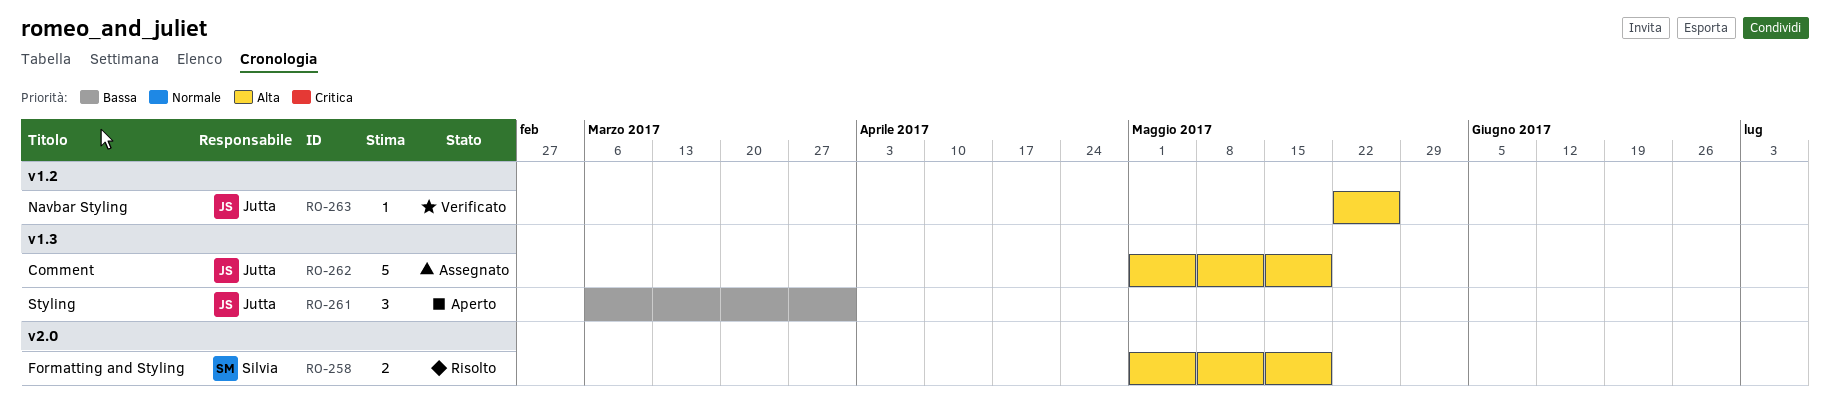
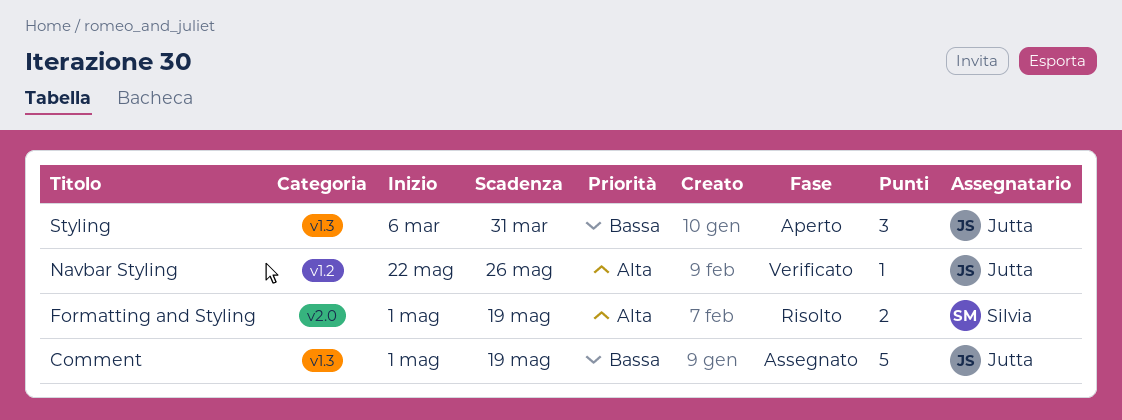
Comment, priority: Alta -> Bassa

